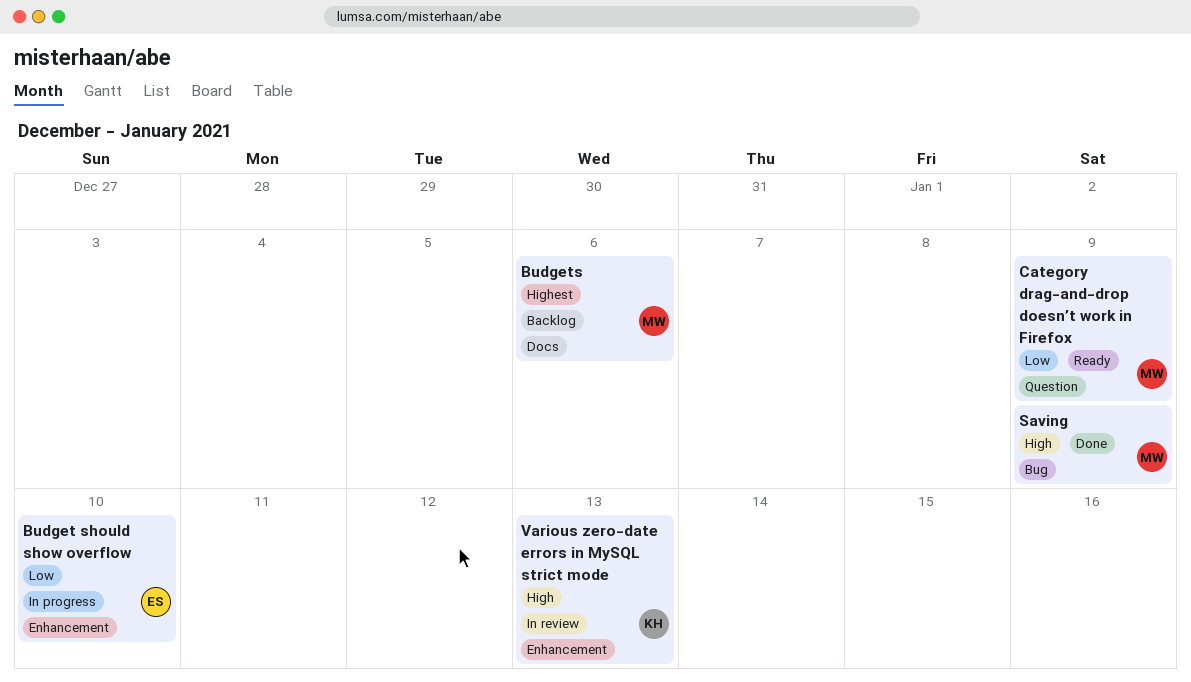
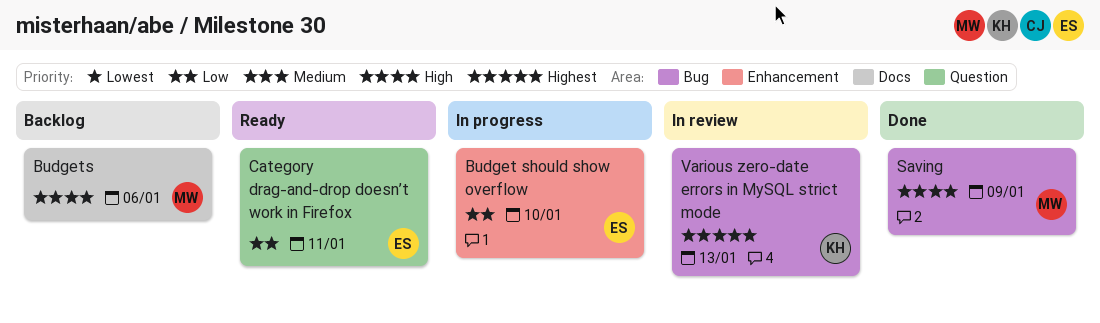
Budgets, priority: Highest -> High
Category drag-and-drop doesn’t work in Firefox, owner: MW -> ES
Category drag-and-drop doesn’t work in Firefox, due: Jan 9 -> Jan 11
Various zero-date errors in MySQL strict mode, priority: High -> Highest
Various zero-date errors in MySQL strict mode, label: Enhancement -> Bug

